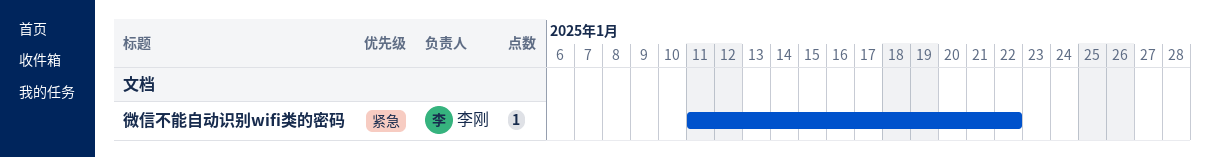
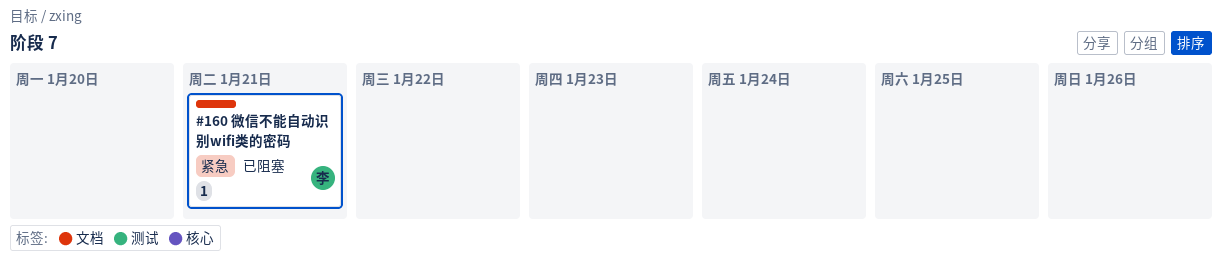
微信不能自动识别wifi类的密码, due: Jan 22 -> Jan 21

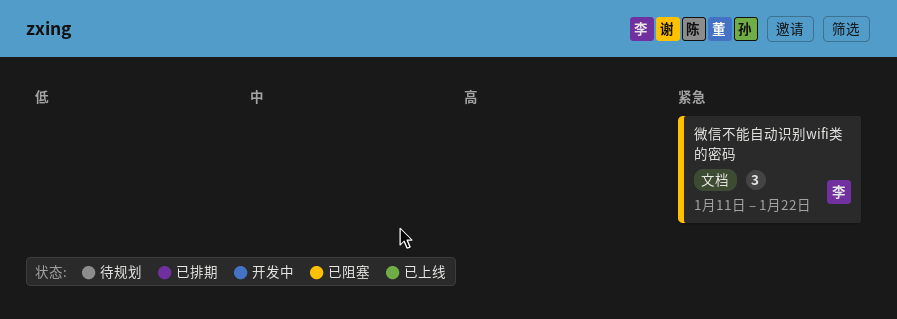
微信不能自动识别wifi类的密码, estimate: 1 -> 3
微信不能自动识别wifi类的密码, due: Jan 21 -> Jan 22

